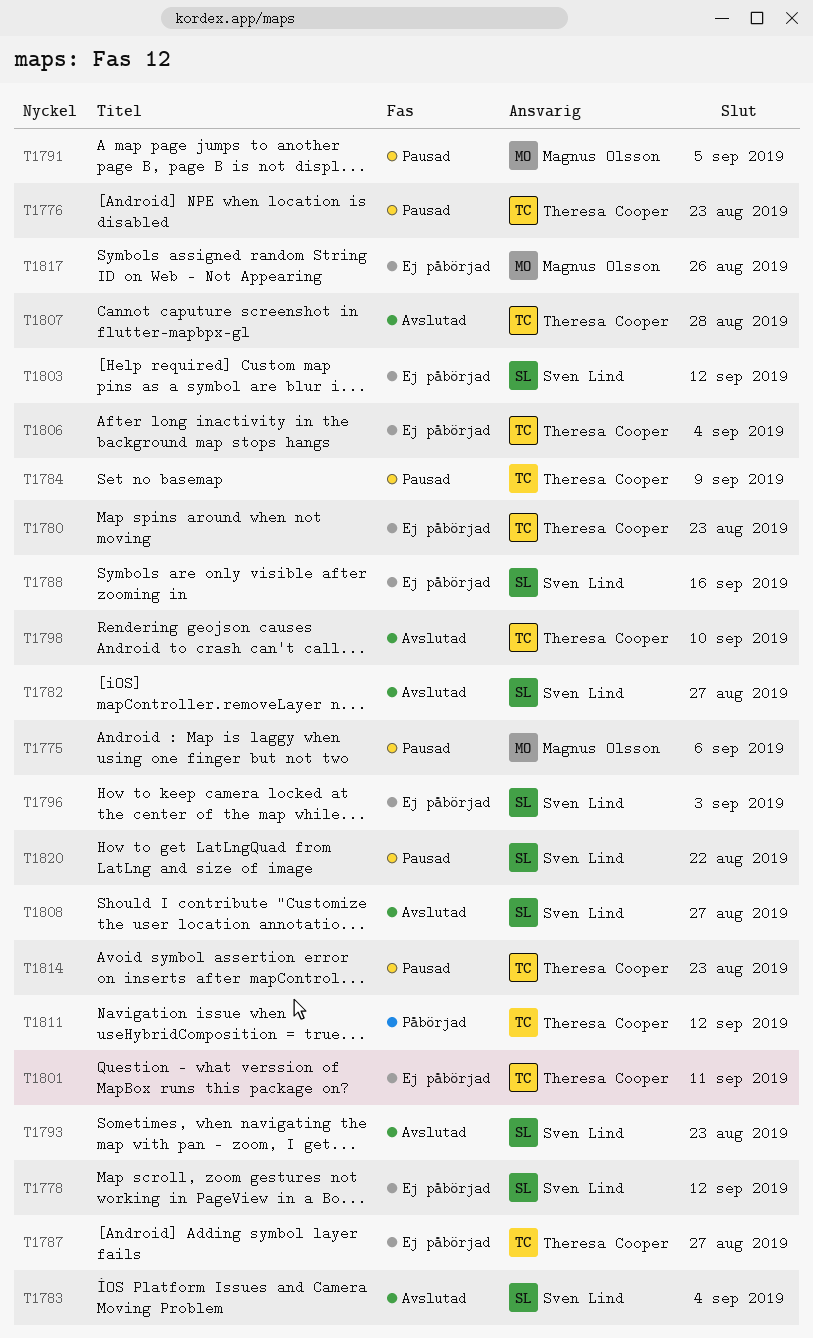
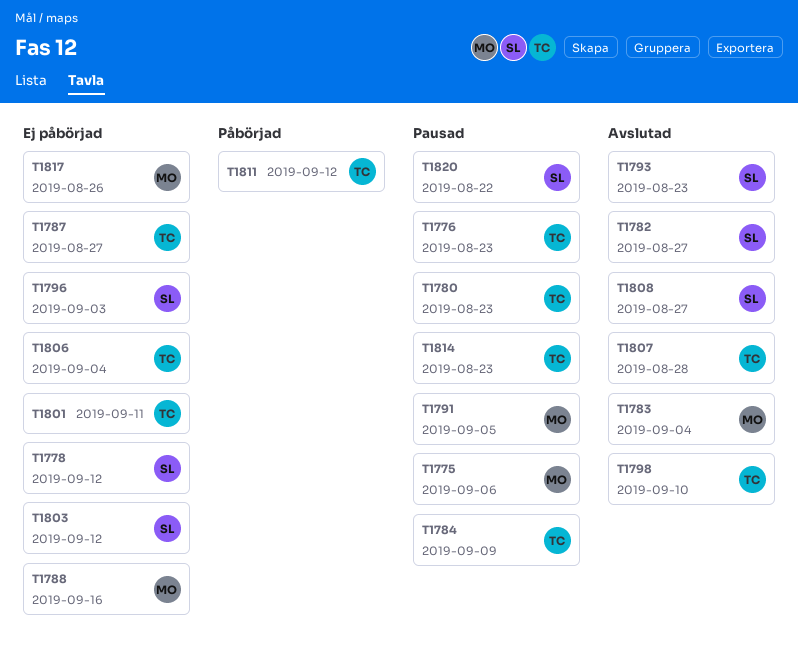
T1780, status: Ej påbörjad -> Pausad
T1783, owner: Sven Lind -> Magnus Olsson
T1788, owner: Sven Lind -> Magnus Olsson

